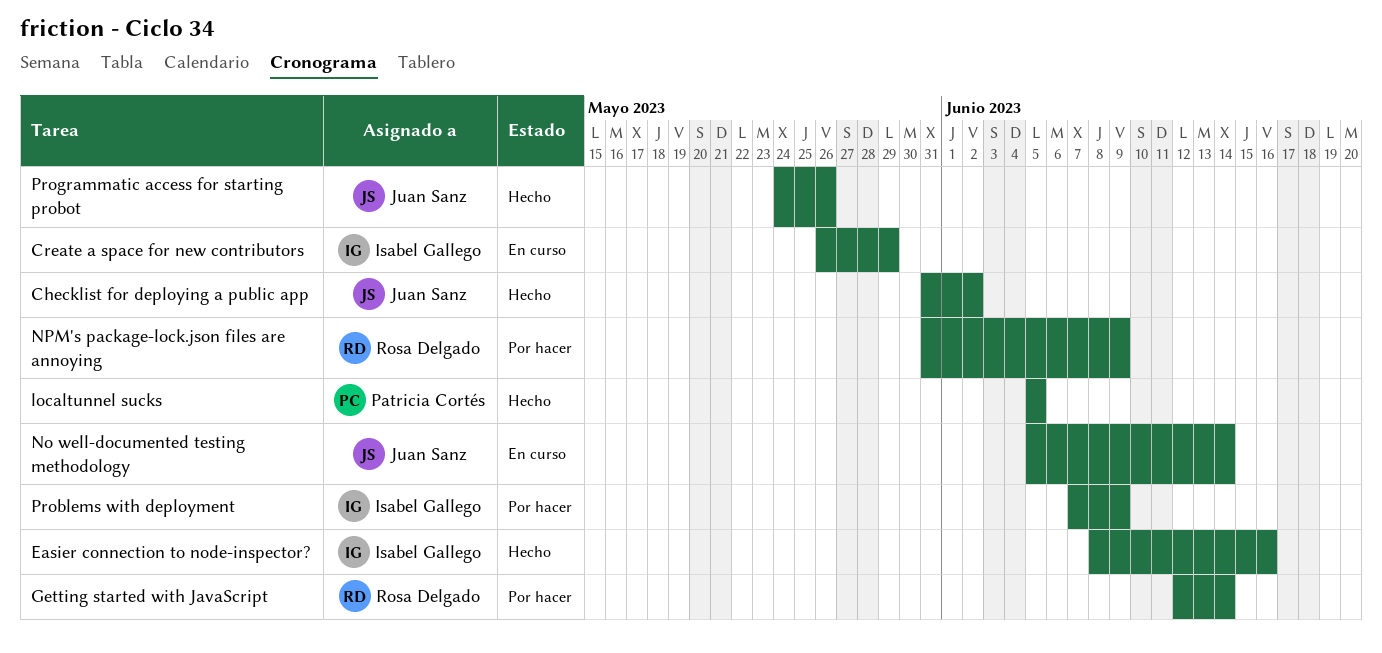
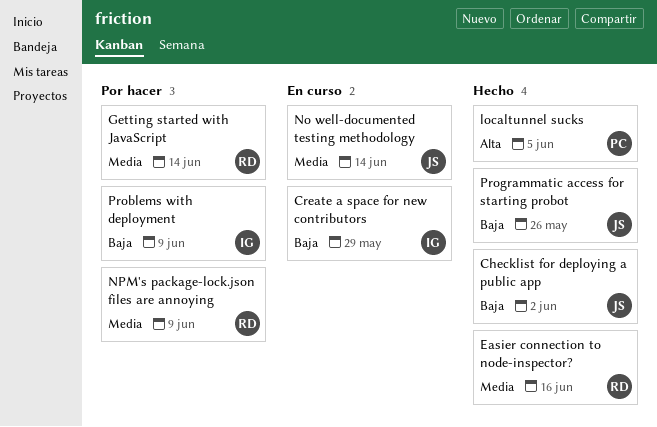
Easier connection to node-inspector?, owner: Isabel Gallego -> Rosa Delgado

